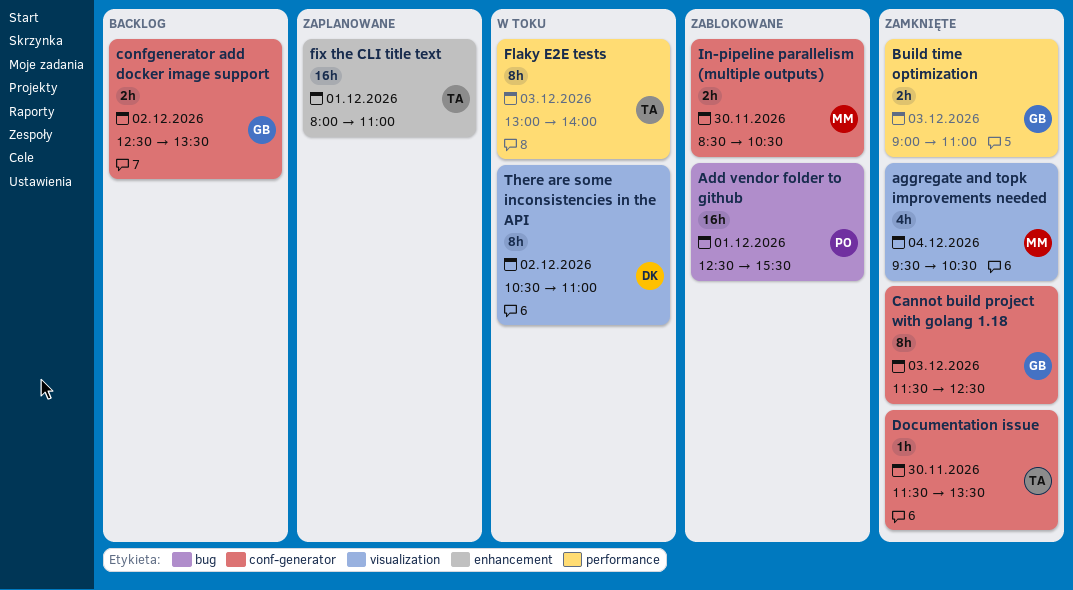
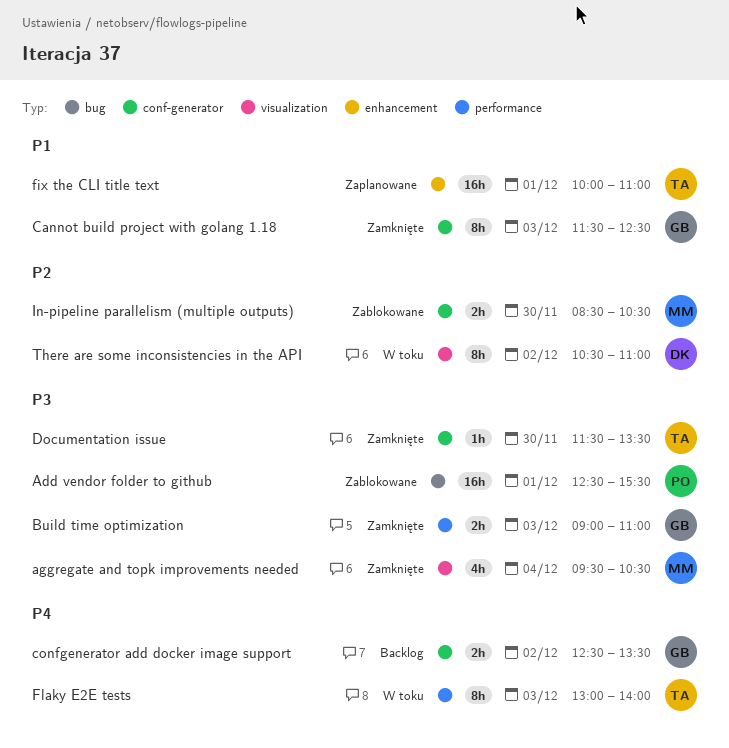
fix the CLI title text, begins: 08:00 -> 10:00

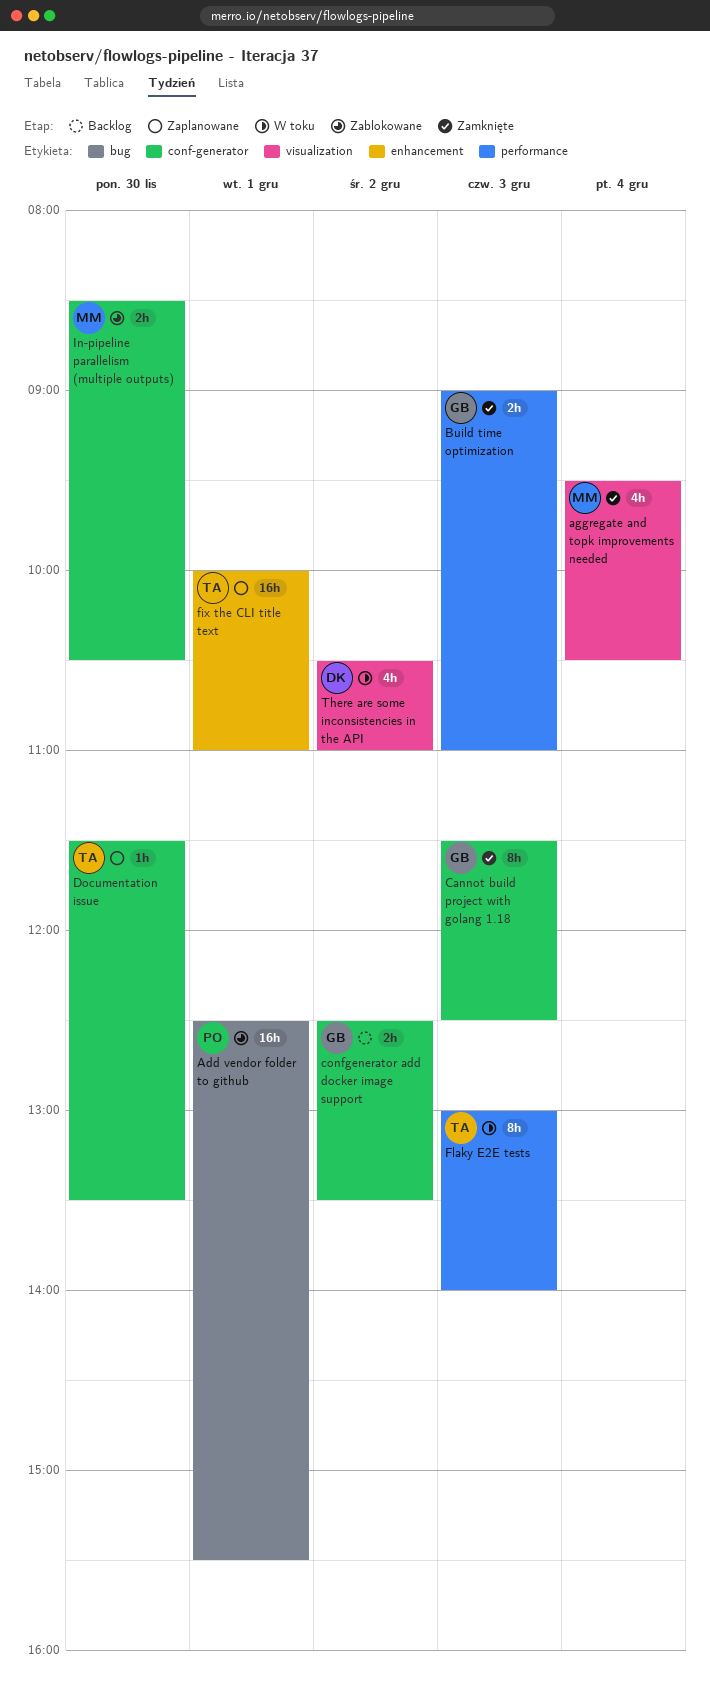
Documentation issue, status: Zamknięte -> Zaplanowane
There are some inconsistencies in the API, estimate: 8h -> 4h

